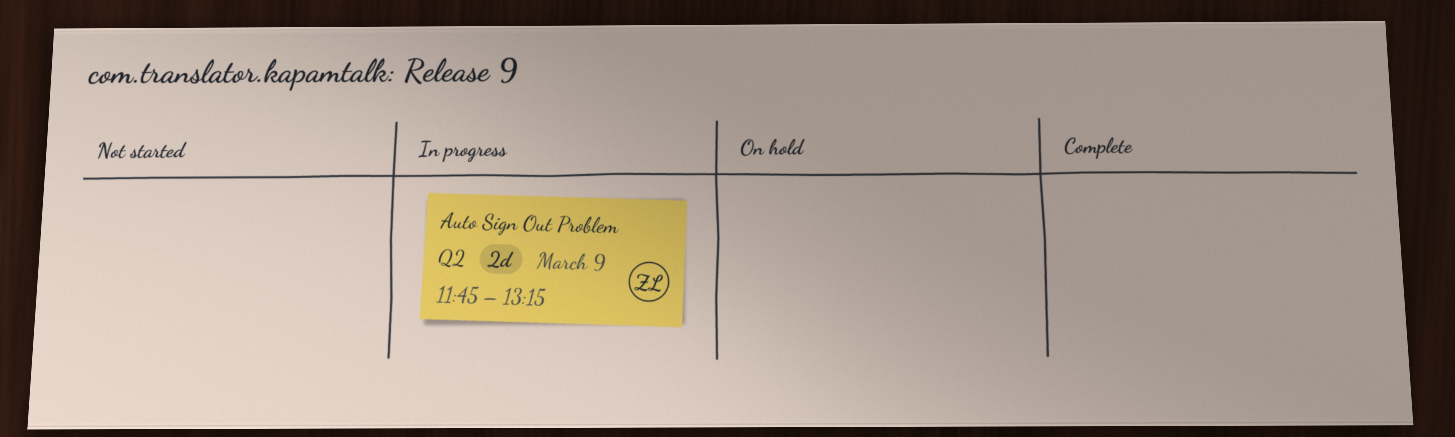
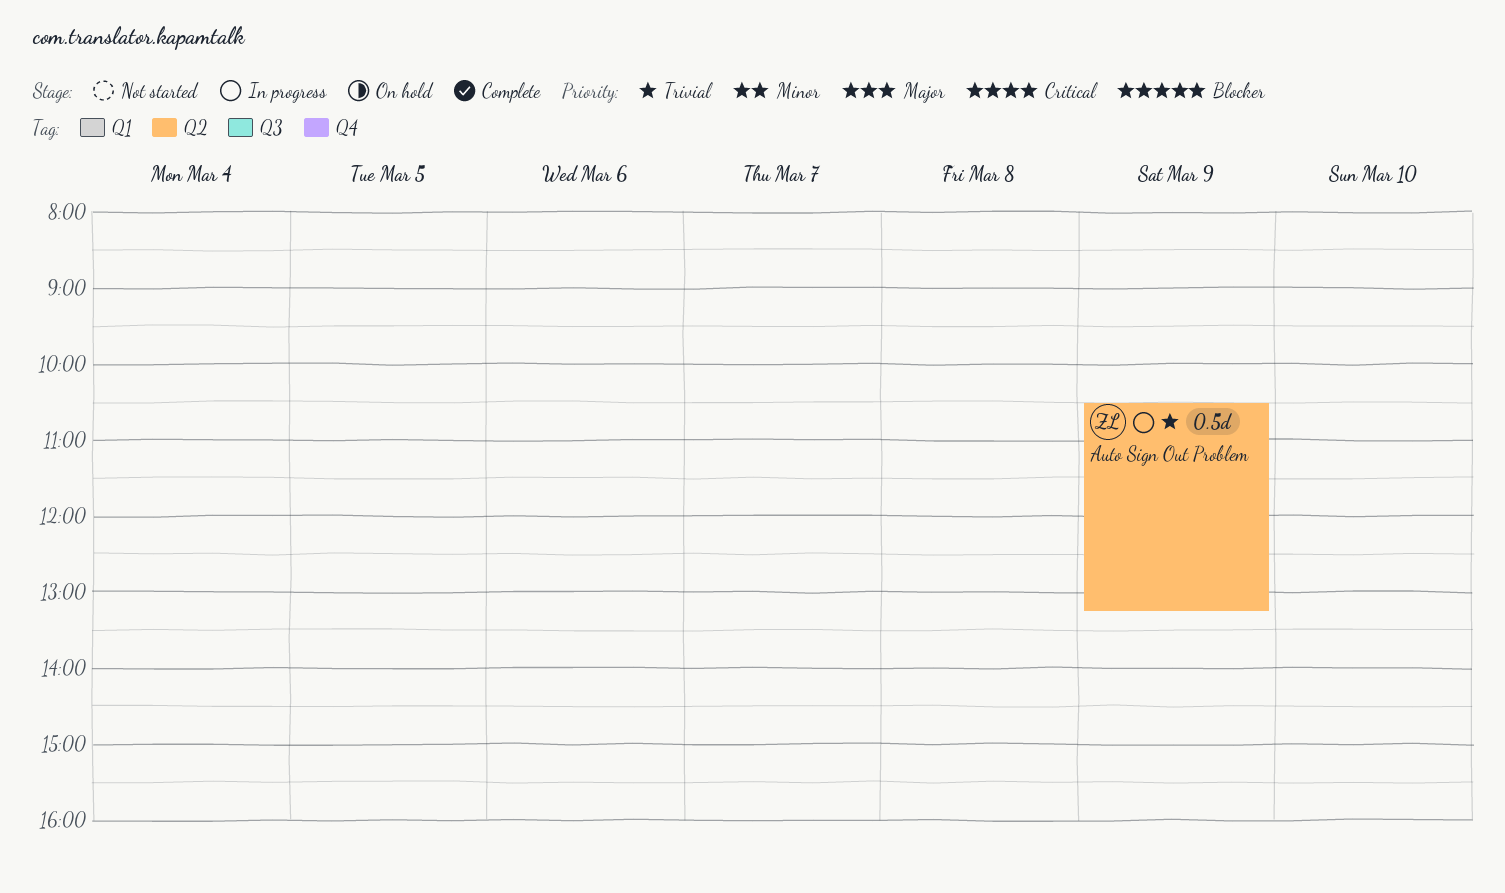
Auto Sign Out Problem, estimate: 2d -> 0.5d
Auto Sign Out Problem, begins: 11:45 -> 10:30

